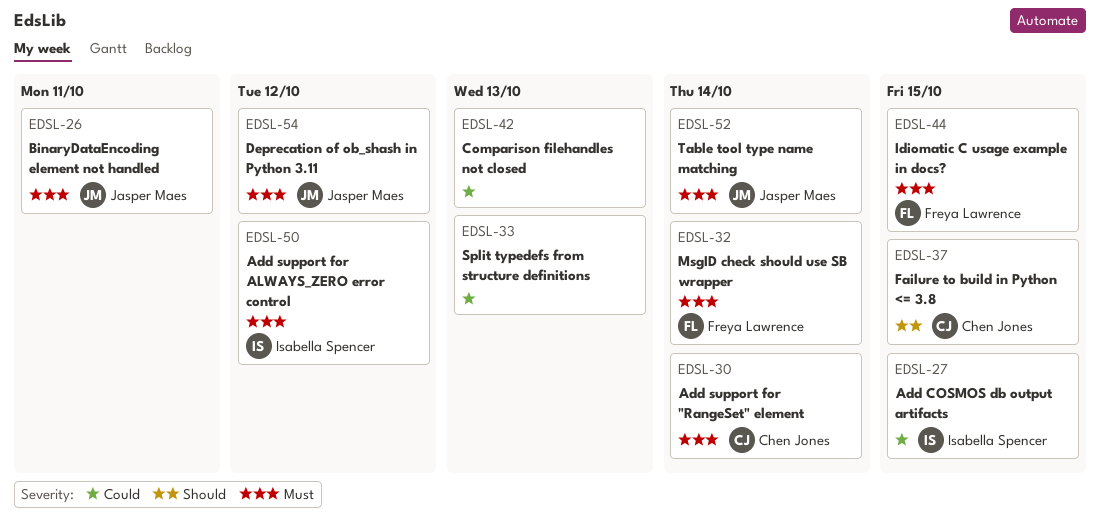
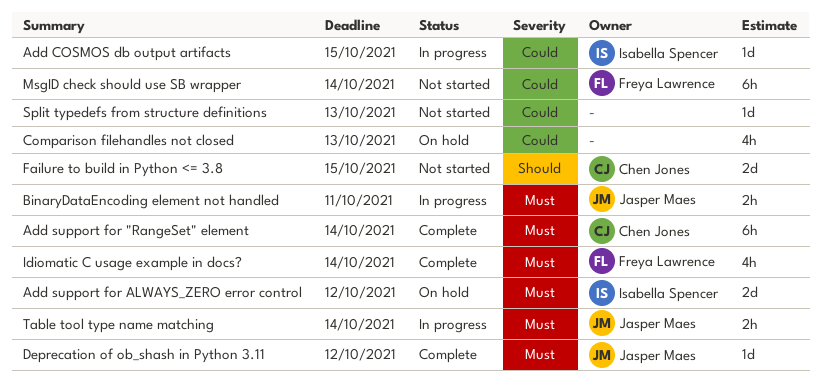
Idiomatic C usage example in docs?, due: Oct 15 -> Oct 14
MsgID check should use SB wrapper, priority: Must -> Could

